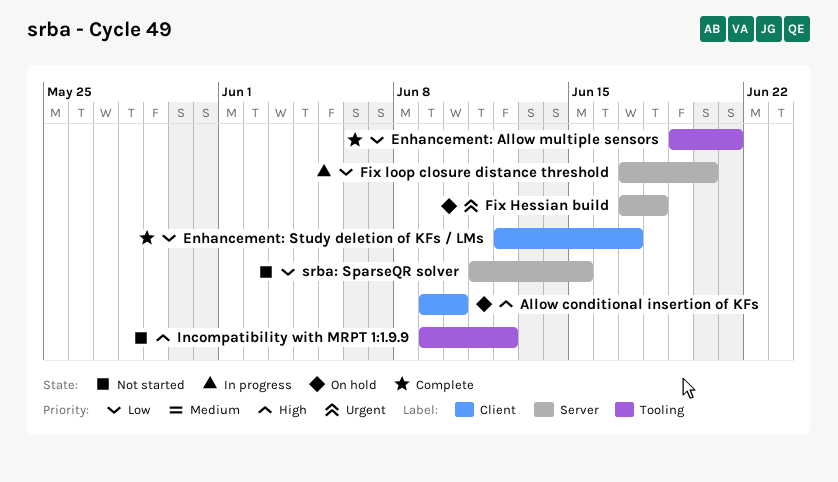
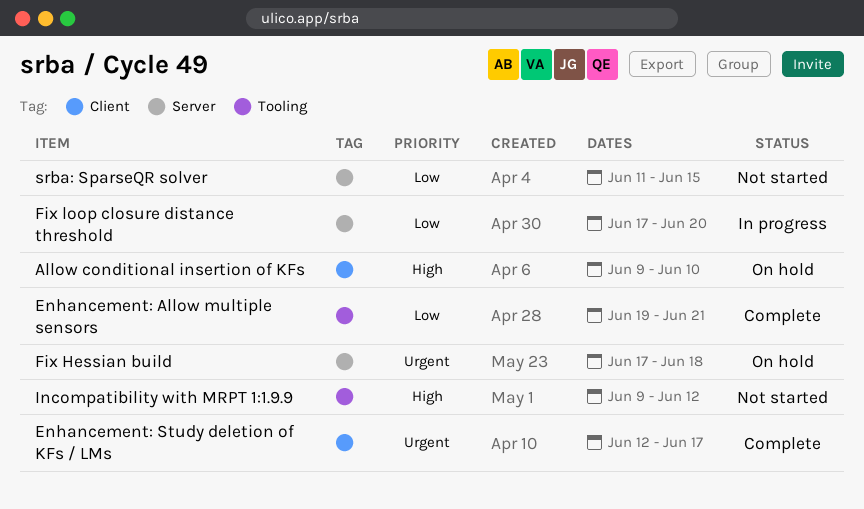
Enhancement: Study deletion of KFs / LMs, priority: Low -> Urgent

